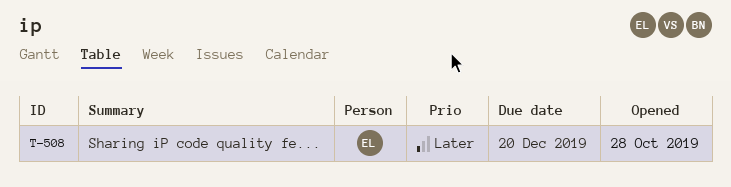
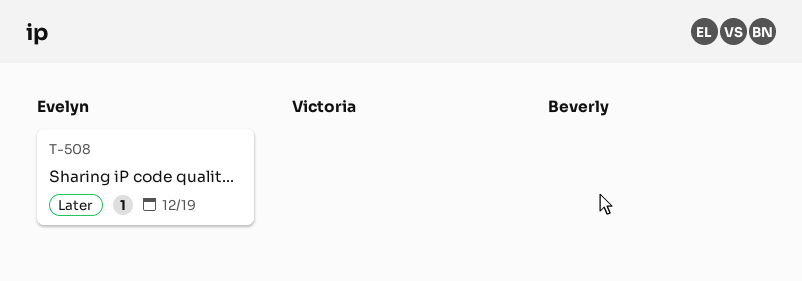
T-508, due: Dec 20 -> Dec 19

